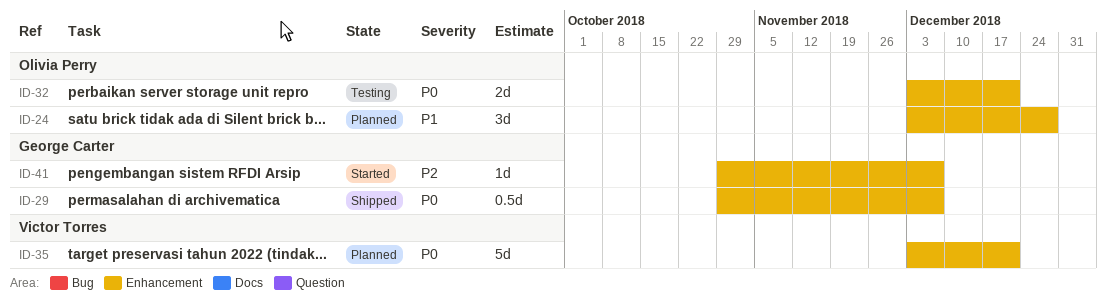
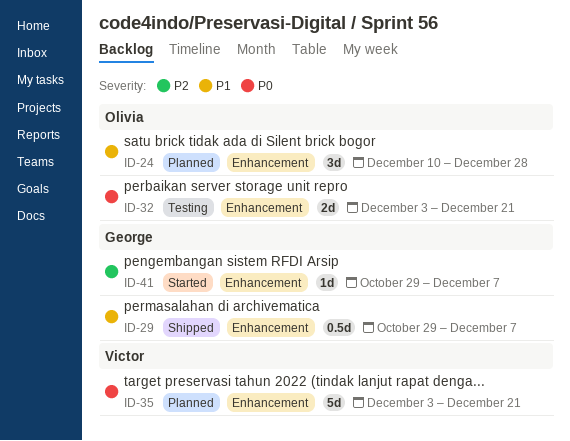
ID-24, start: Dec 3 -> Dec 10
ID-29, priority: P0 -> P1

